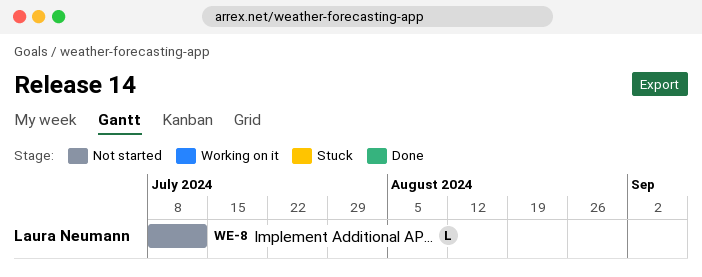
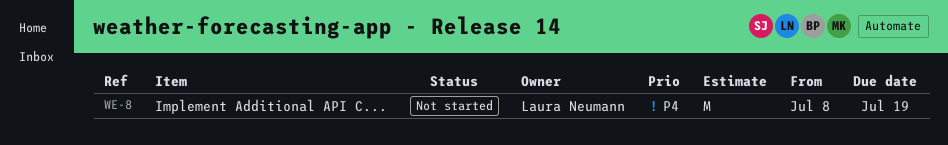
WE-8, estimate: L -> M
WE-8, due: Jul 12 -> Jul 19

